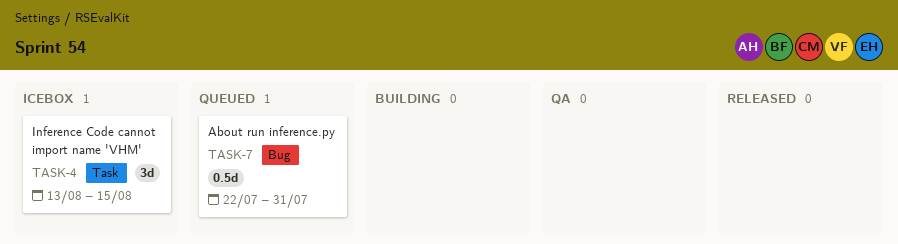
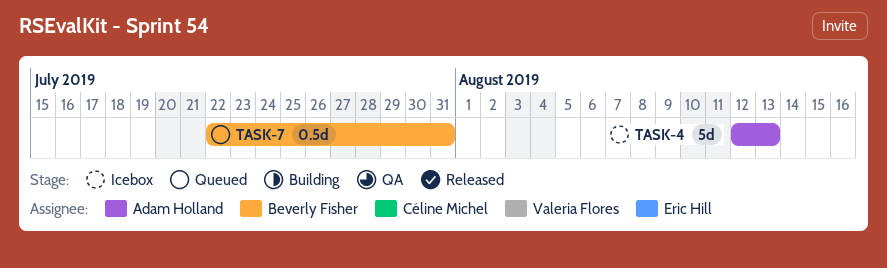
TASK-4, estimate: 3d -> 5d
TASK-4, start: Aug 13 -> Aug 12
TASK-4, due: Aug 15 -> Aug 13

